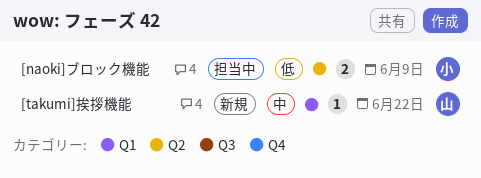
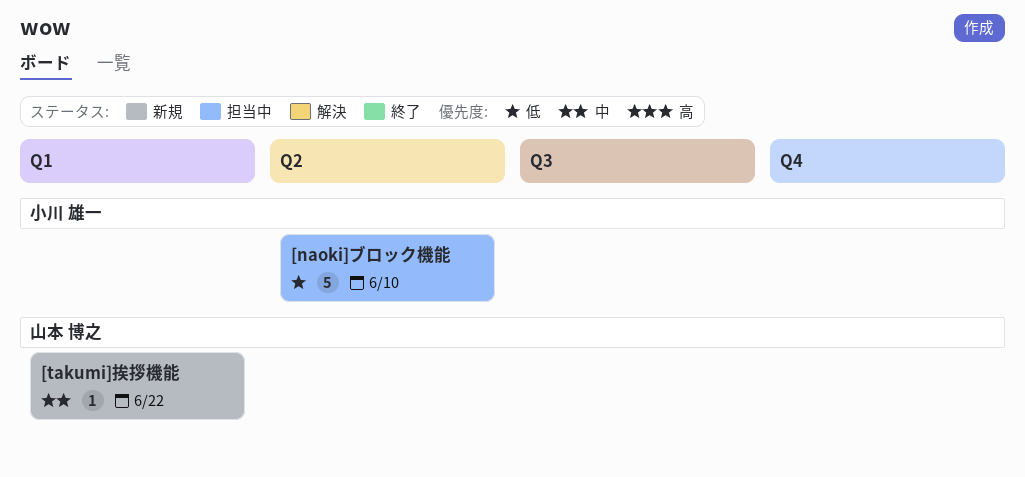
[naoki]ブロック機能, estimate: 2 -> 5
[naoki]ブロック機能, due: Jun 9 -> Jun 10

